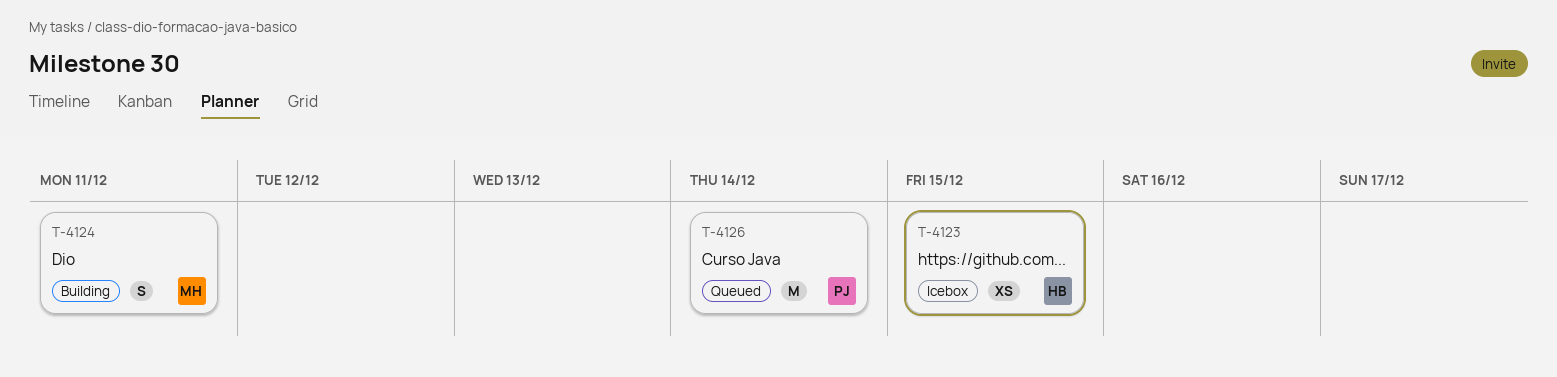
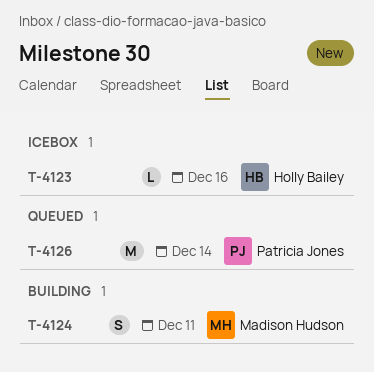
T-4123, estimate: XS -> L
T-4123, due: Dec 15 -> Dec 16

